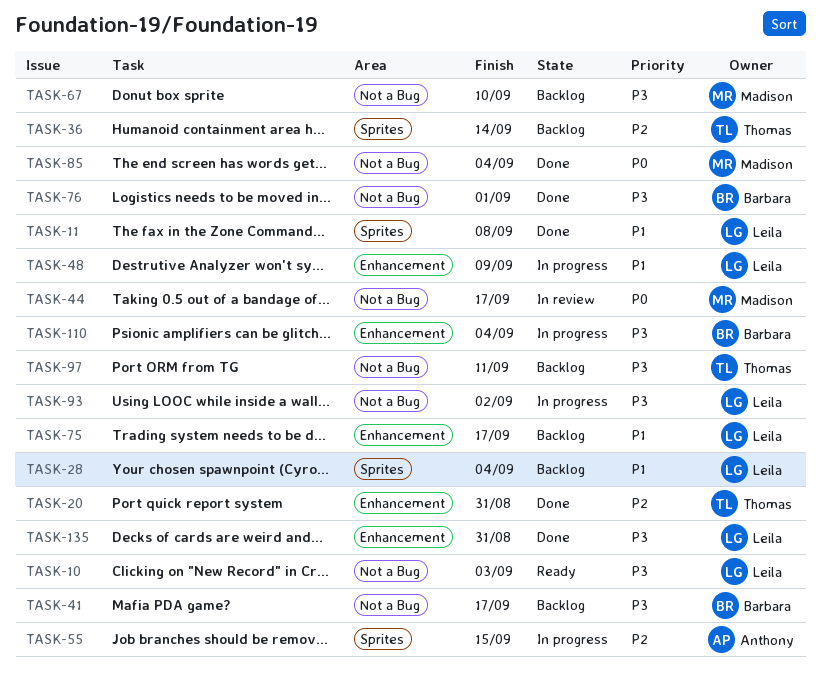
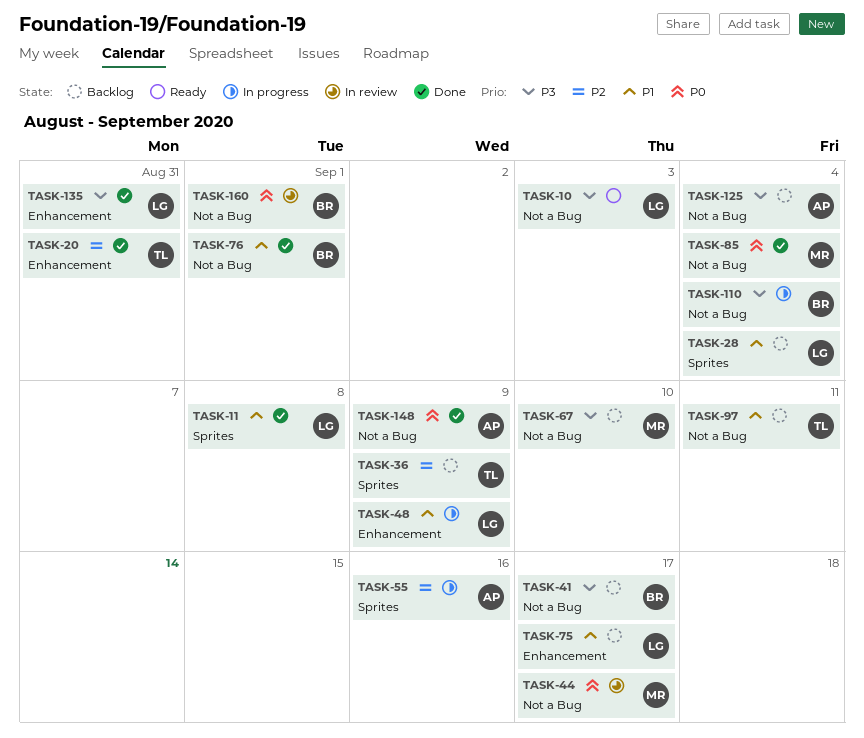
TASK-36, due: Sep 14 -> Sep 9
TASK-55, due: Sep 15 -> Sep 16
TASK-76, priority: P3 -> P1
TASK-93: present -> none
TASK-97, priority: P3 -> P1
TASK-110, label: Enhancement -> Not a Bug
TASK-125: none -> present
TASK-148: none -> present
TASK-160: none -> present

